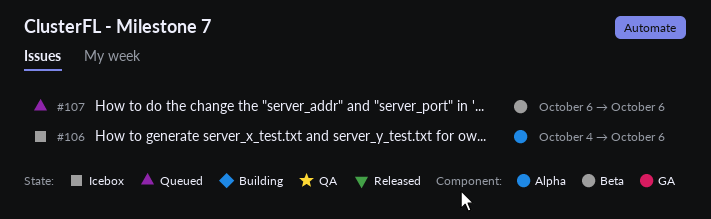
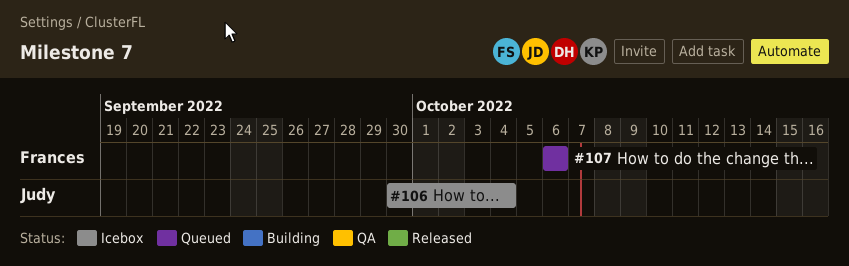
#106, start: Oct 4 -> Sep 30
#106, due: Oct 6 -> Oct 4

